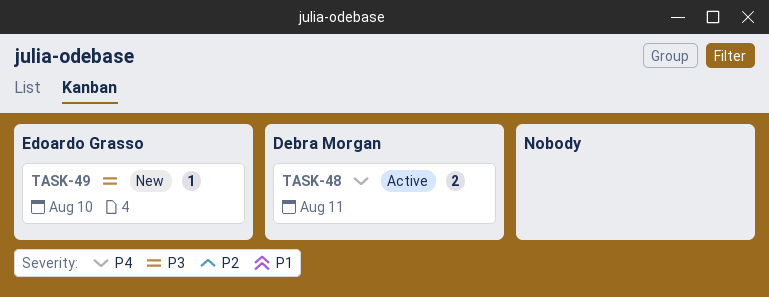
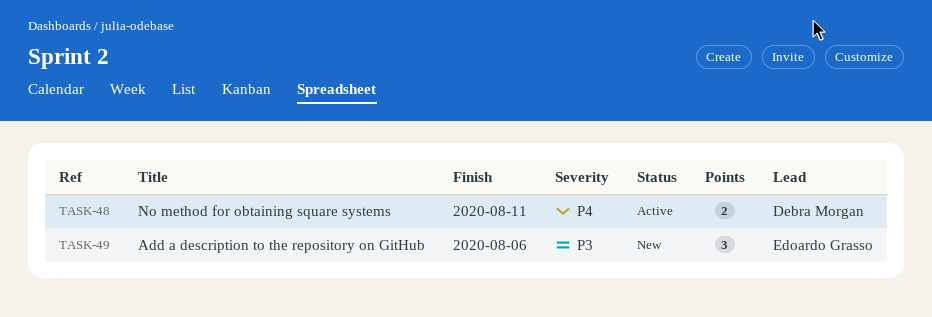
TASK-49, estimate: 1 -> 3
TASK-49, due: Aug 10 -> Aug 6

